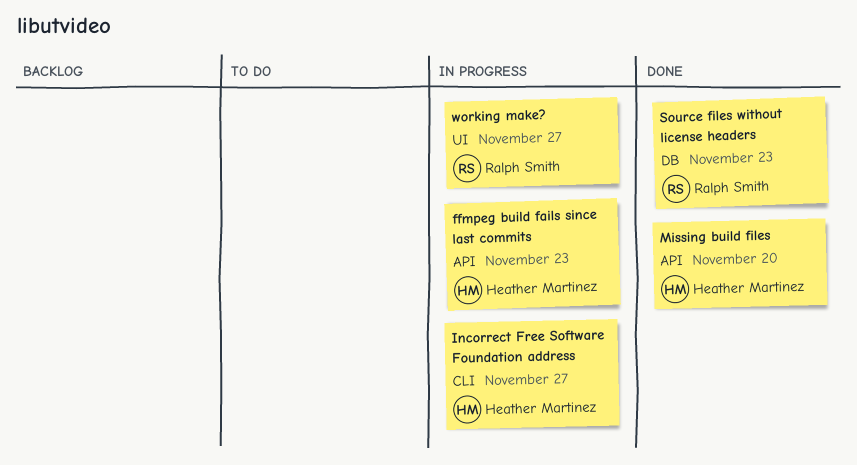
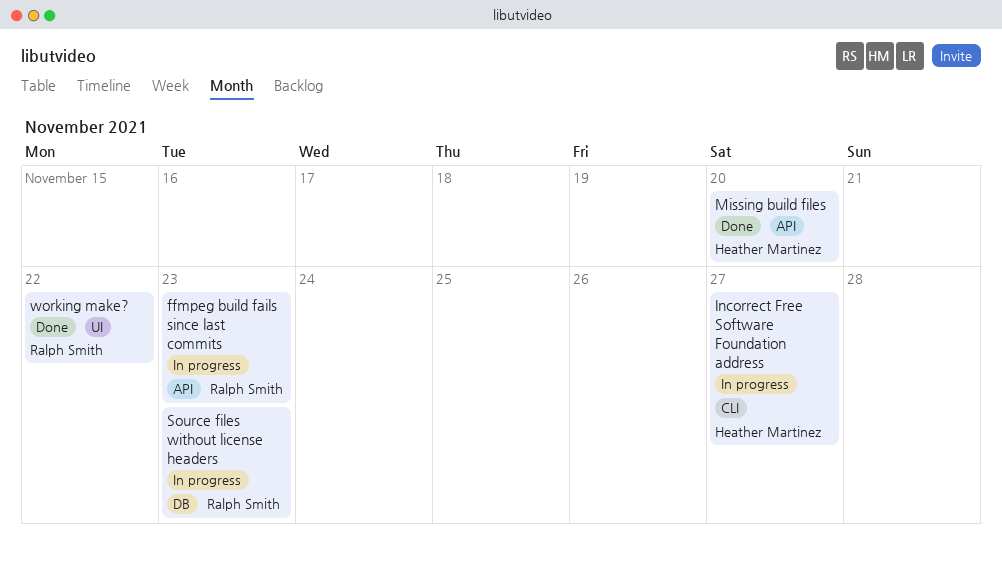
ffmpeg build fails since last commits, owner: Heather Martinez -> Ralph Smith
Source files without license headers, status: Done -> In progress
working make?, status: In progress -> Done
working make?, due: Nov 27 -> Nov 22

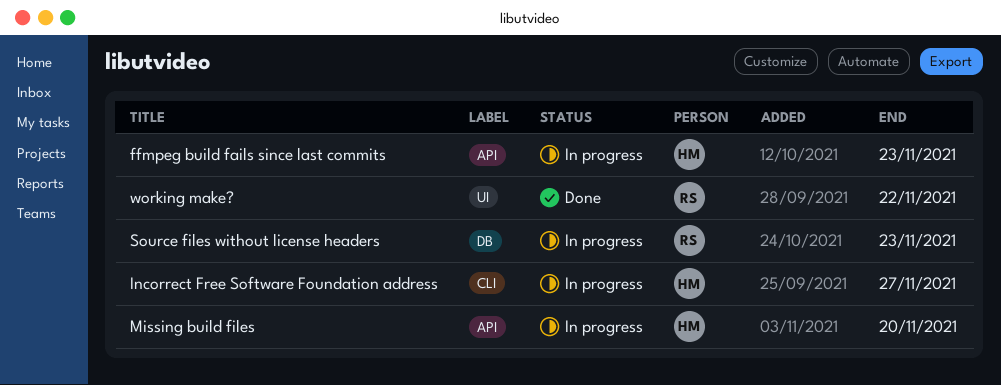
ffmpeg build fails since last commits, owner: Ralph Smith -> Heather Martinez
Missing build files, status: Done -> In progress

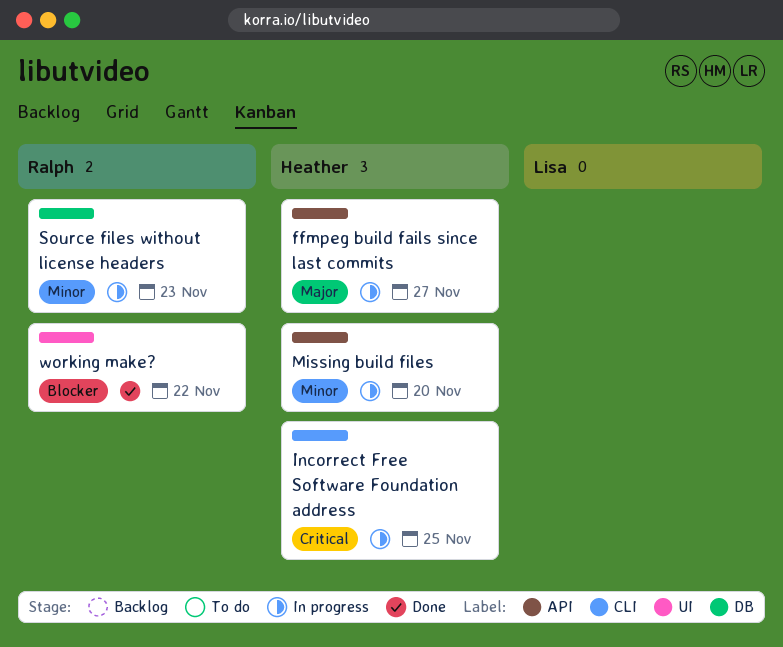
ffmpeg build fails since last commits, due: Nov 23 -> Nov 27
Incorrect Free Software Foundation address, due: Nov 27 -> Nov 25

